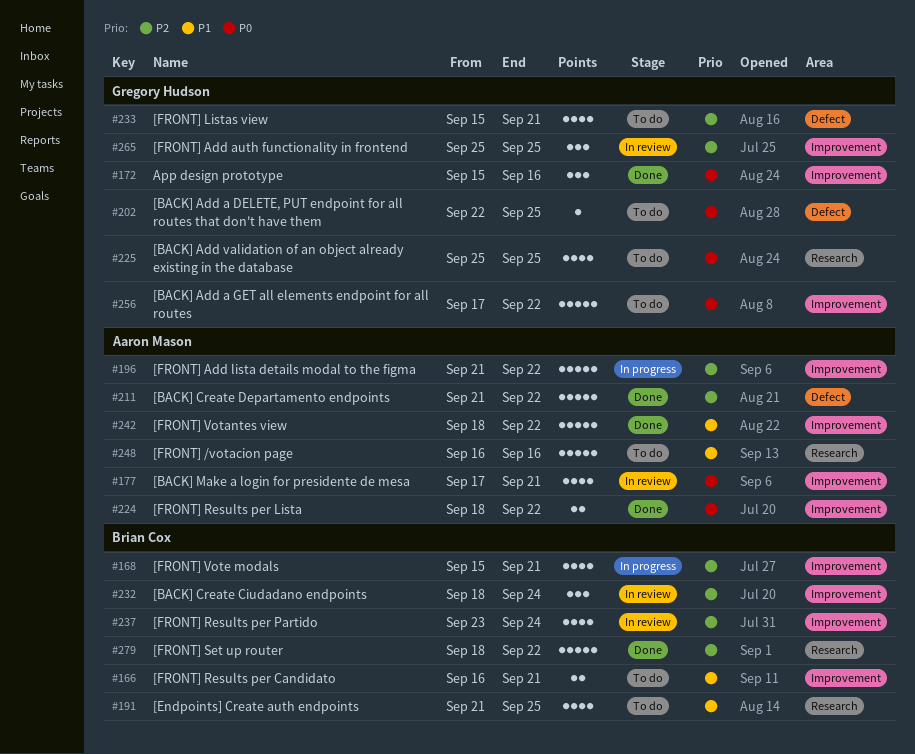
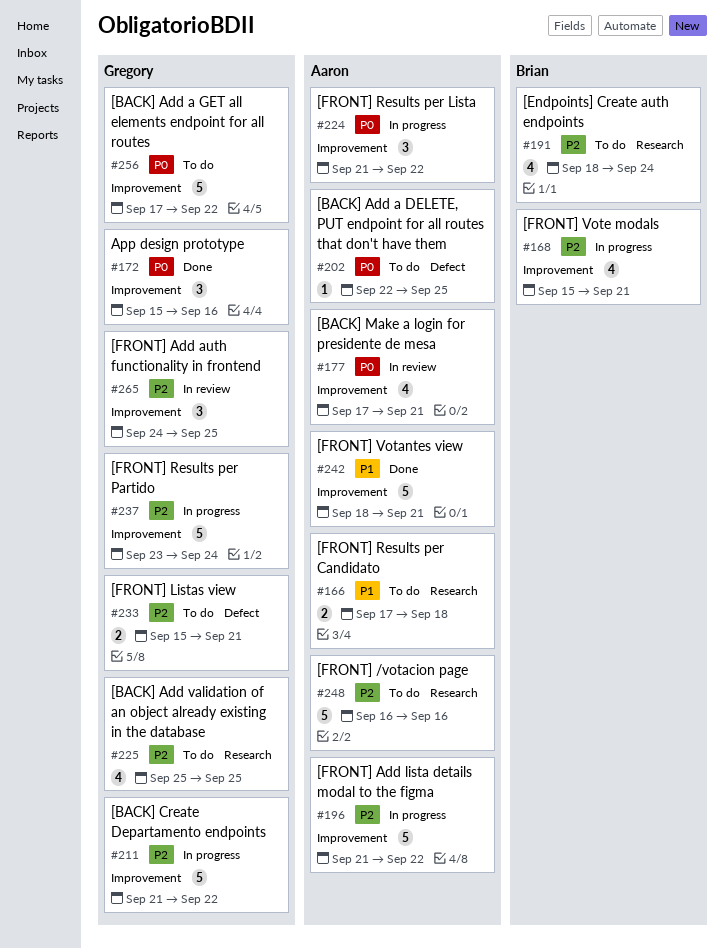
#166, owner: Brian Cox -> Aaron Mason
#166, label: Improvement -> Research
#166, start: Sep 16 -> Sep 17
#166, due: Sep 21 -> Sep 18
#191, priority: P1 -> P2
#191, start: Sep 21 -> Sep 18
#191, due: Sep 25 -> Sep 24
#202, owner: Gregory Hudson -> Aaron Mason
#211, status: Done -> In progress
#211, owner: Aaron Mason -> Gregory Hudson
#211, label: Defect -> Improvement
#224, status: Done -> In progress
#224, estimate: 2 -> 3
#224, start: Sep 18 -> Sep 21
#225, priority: P0 -> P2
#232: present -> none
#233, estimate: 4 -> 2
#237, status: In review -> In progress
#237, owner: Brian Cox -> Gregory Hudson
#237, estimate: 4 -> 5
#242, due: Sep 22 -> Sep 21
#248, priority: P1 -> P2
#265, start: Sep 25 -> Sep 24
#279: present -> none

